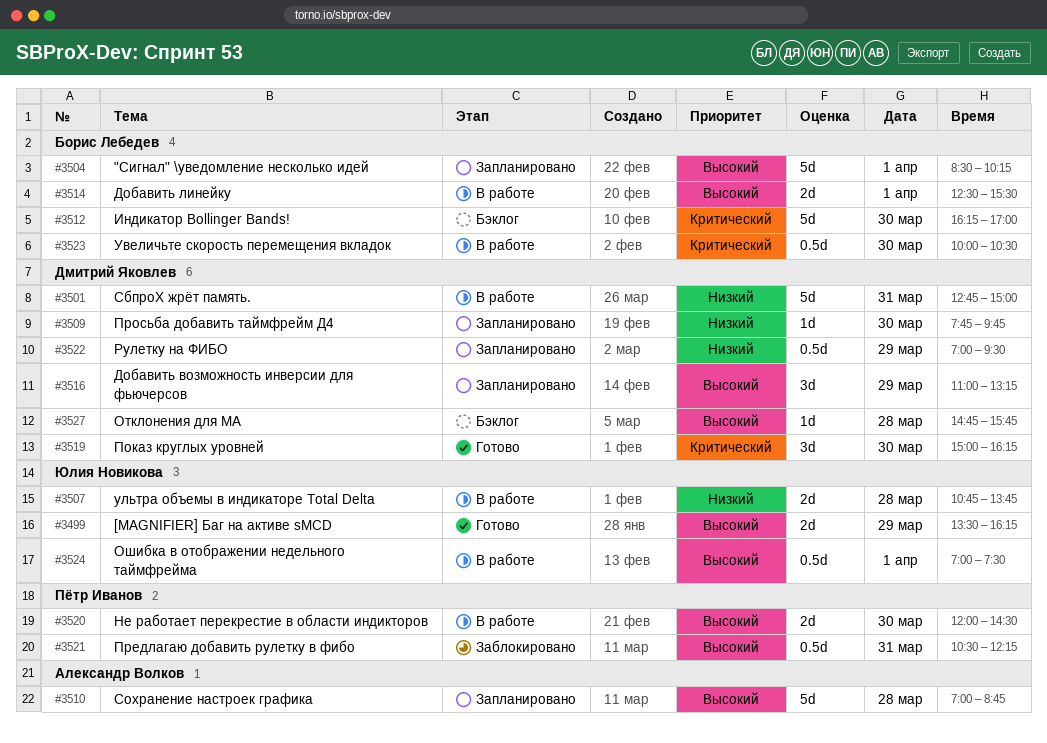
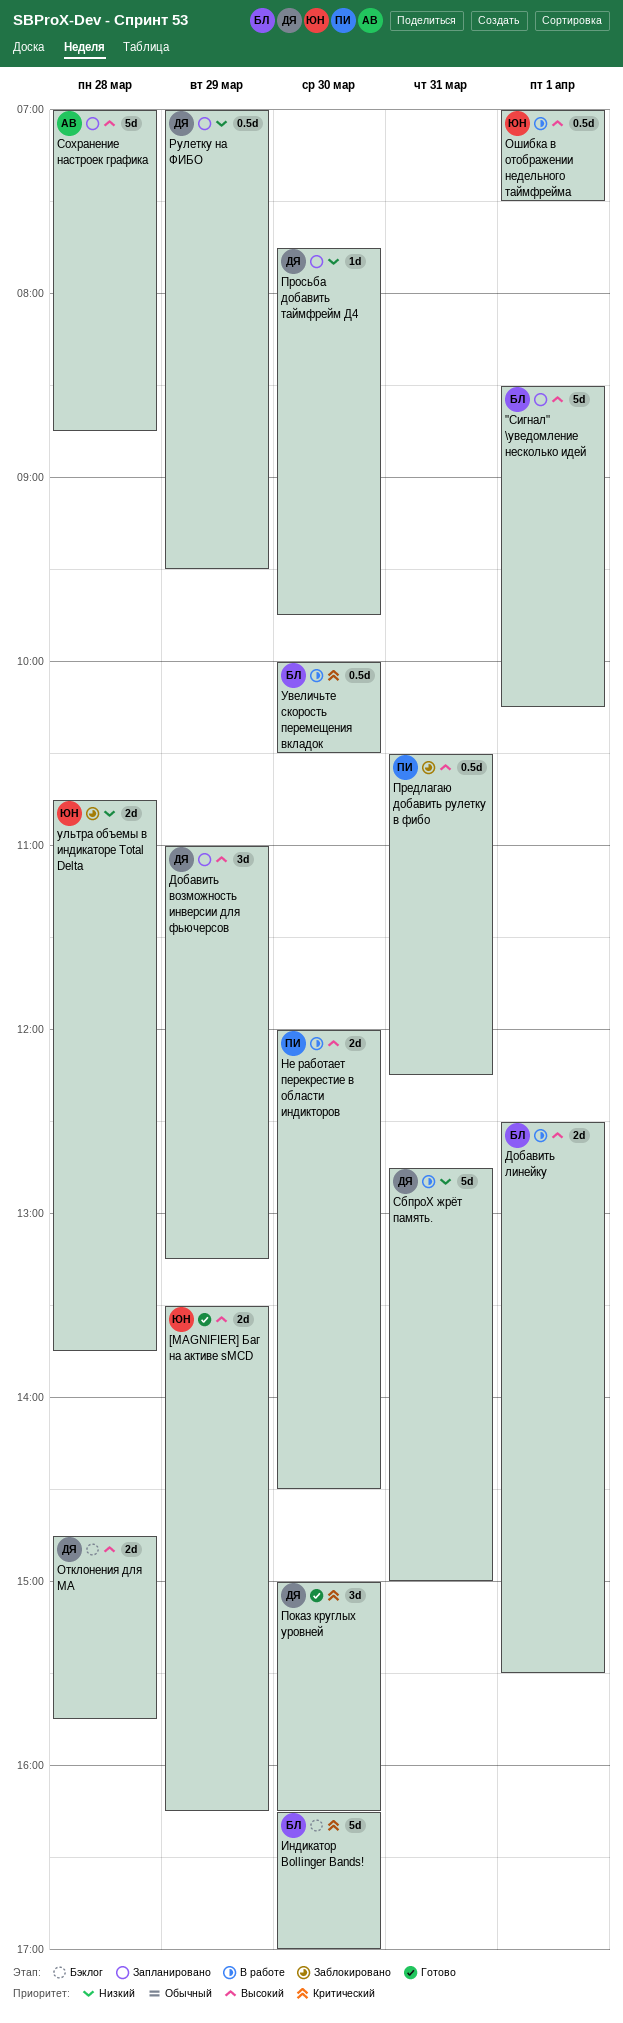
Отклонения для MA, estimate: 1d -> 2d
ультра объемы в индикаторе Total Delta, status: В работе -> Заблокировано

